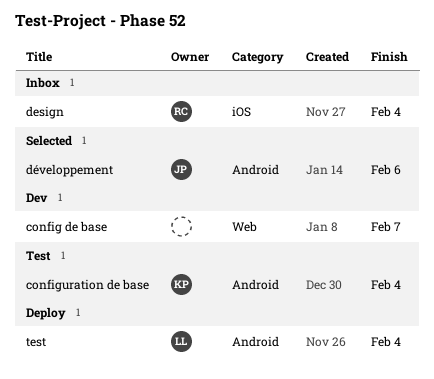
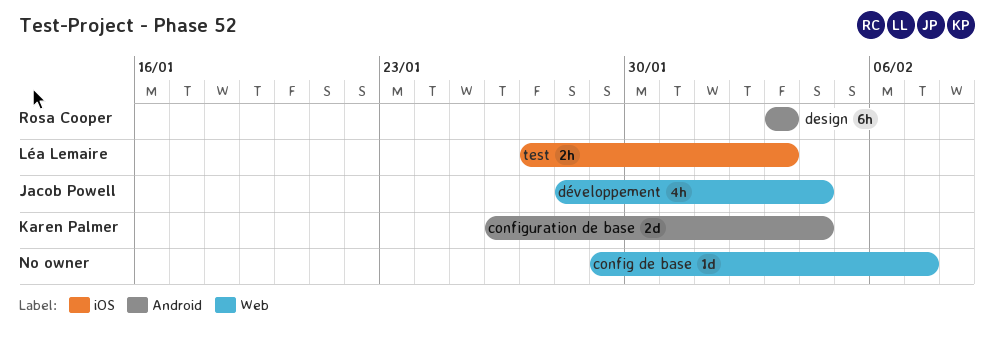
design, label: iOS -> Android
design, due: Feb 4 -> Feb 3
développement, label: Android -> Web
développement, due: Feb 6 -> Feb 4
test, label: Android -> iOS
test, due: Feb 4 -> Feb 3

